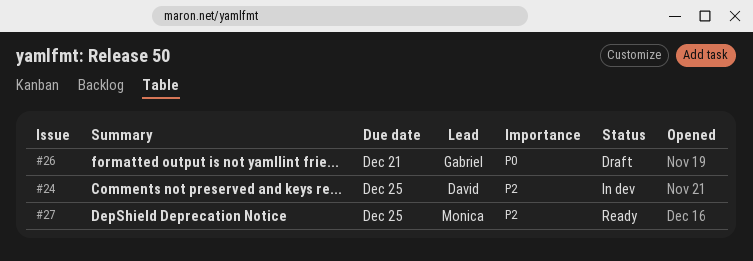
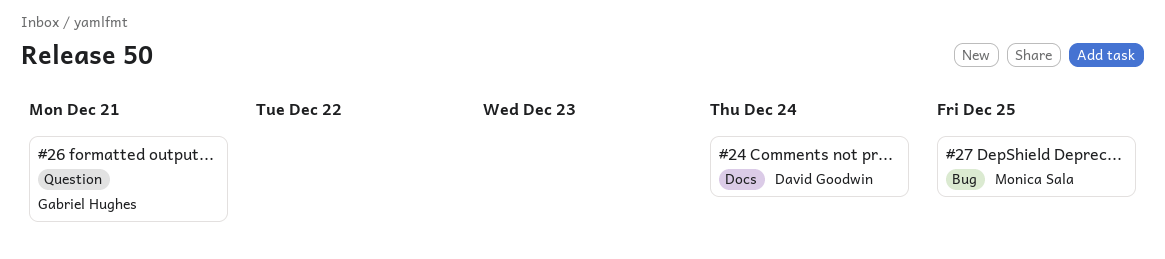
#24, due: Dec 25 -> Dec 24

